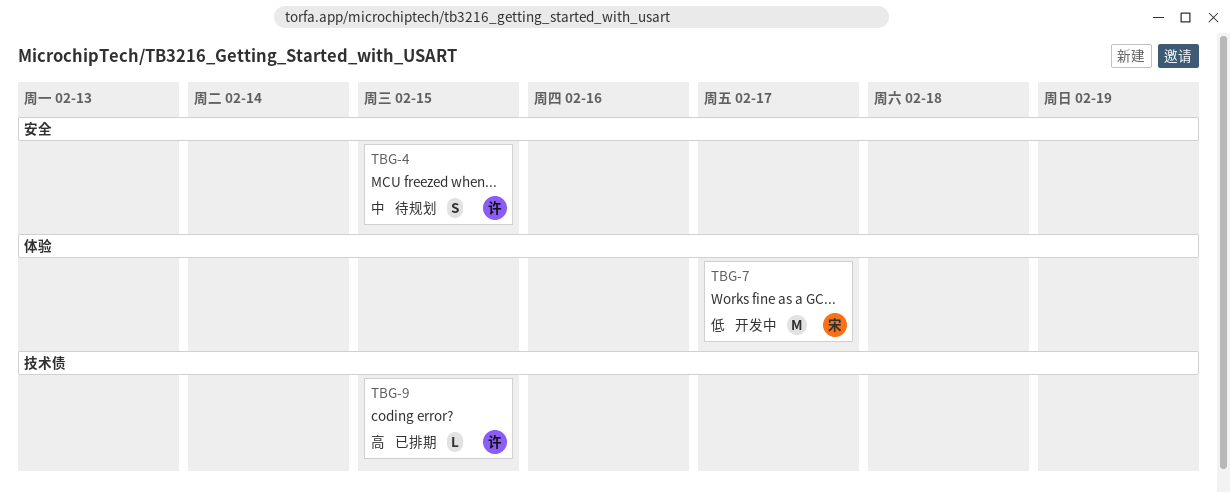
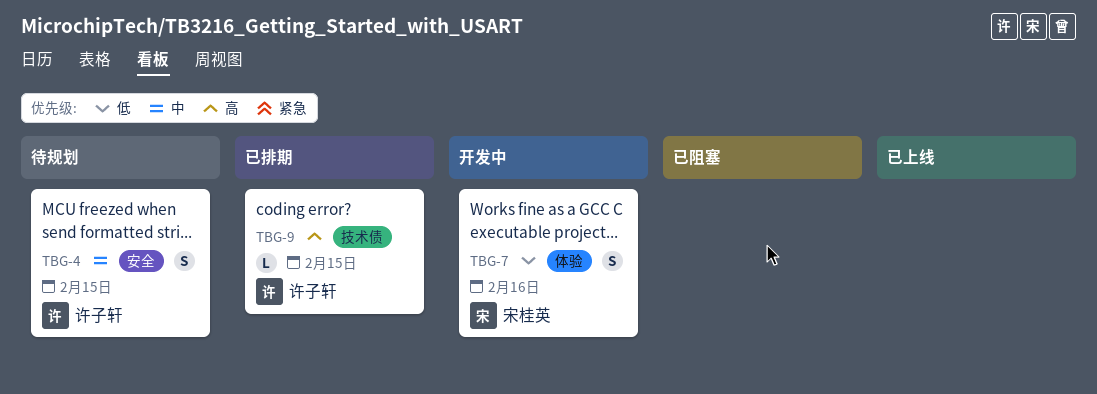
TBG-7, estimate: M -> S
TBG-7, due: Feb 17 -> Feb 16

